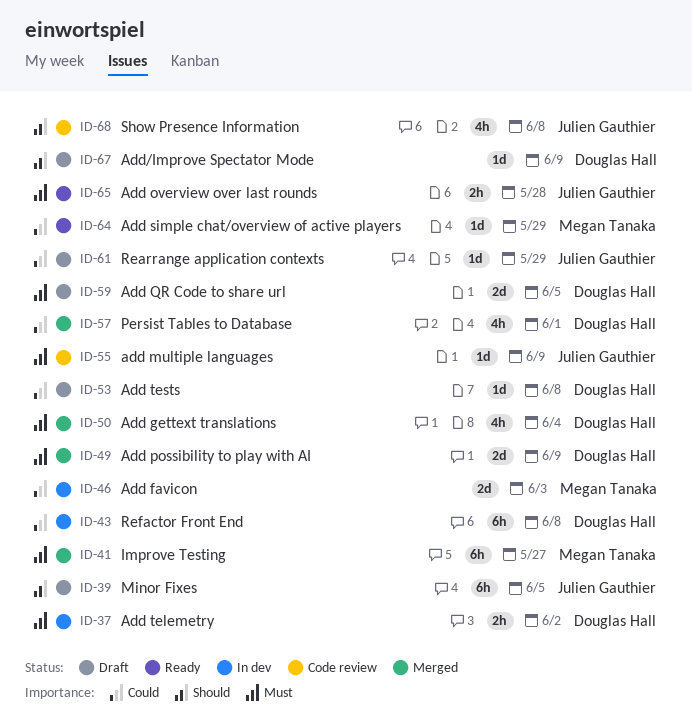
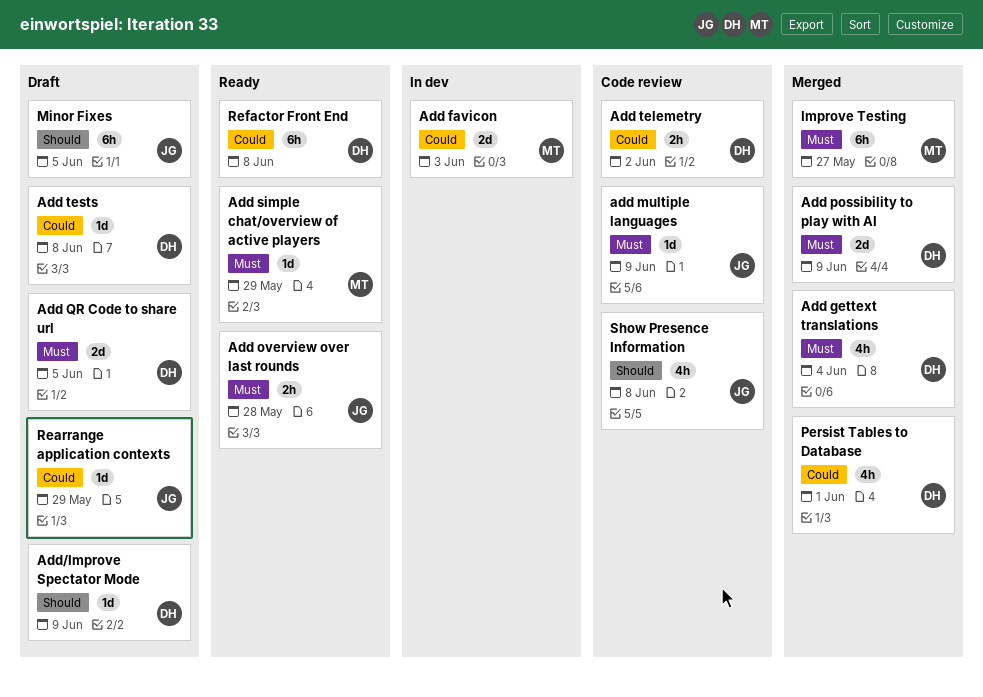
Add simple chat/overview of active players, priority: Could -> Must
Add telemetry, status: In dev -> Code review
Add telemetry, priority: Must -> Could
Refactor Front End, status: In dev -> Ready

